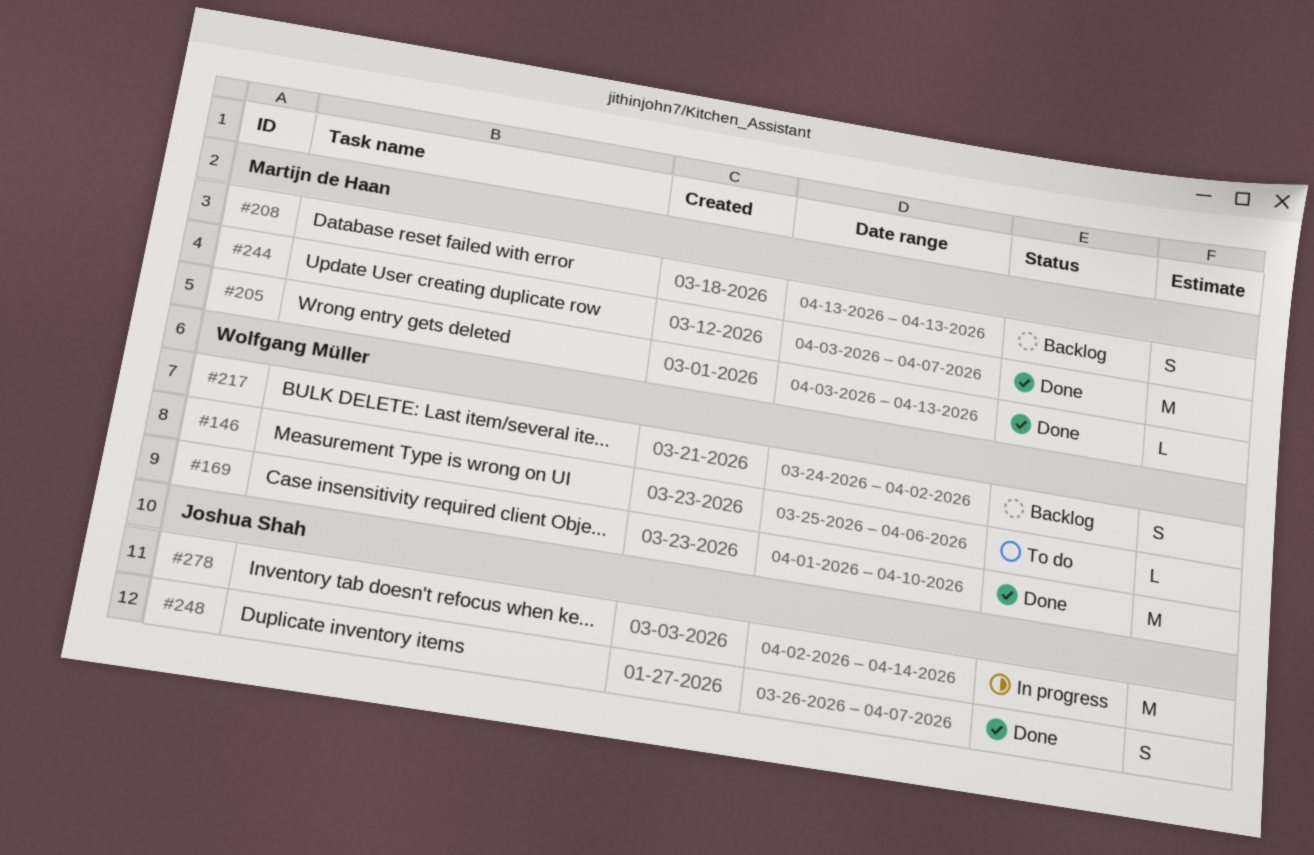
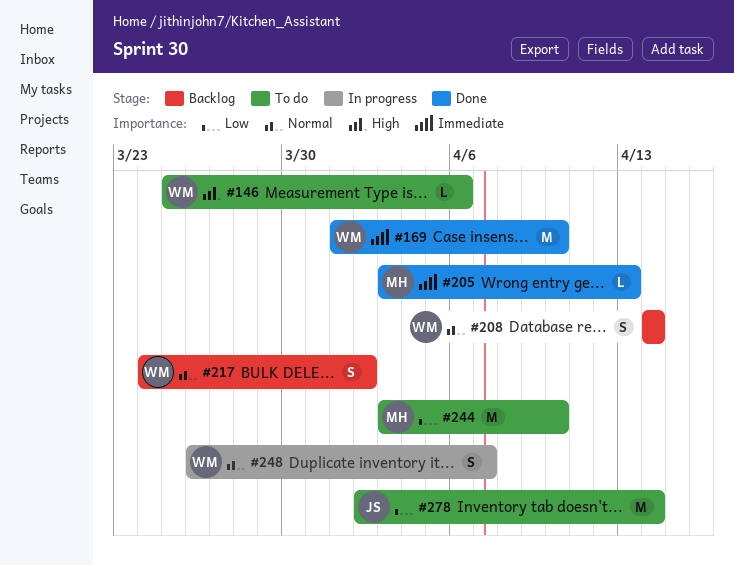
#208, owner: Martijn de Haan -> Wolfgang Müller
#208, start: Apr 13 -> Apr 14
#208, due: Apr 13 -> Apr 14
#244, status: Done -> To do
#244, due: Apr 7 -> Apr 10
#248, status: Done -> In progress
#248, owner: Joshua Shah -> Wolfgang Müller
#278, status: In progress -> To do

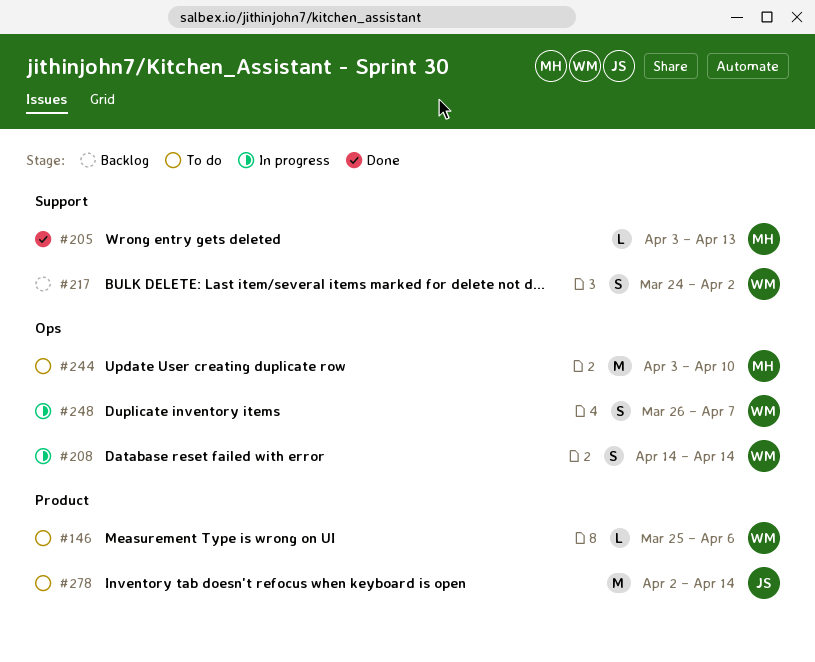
#169: present -> none
#208, status: Backlog -> In progress

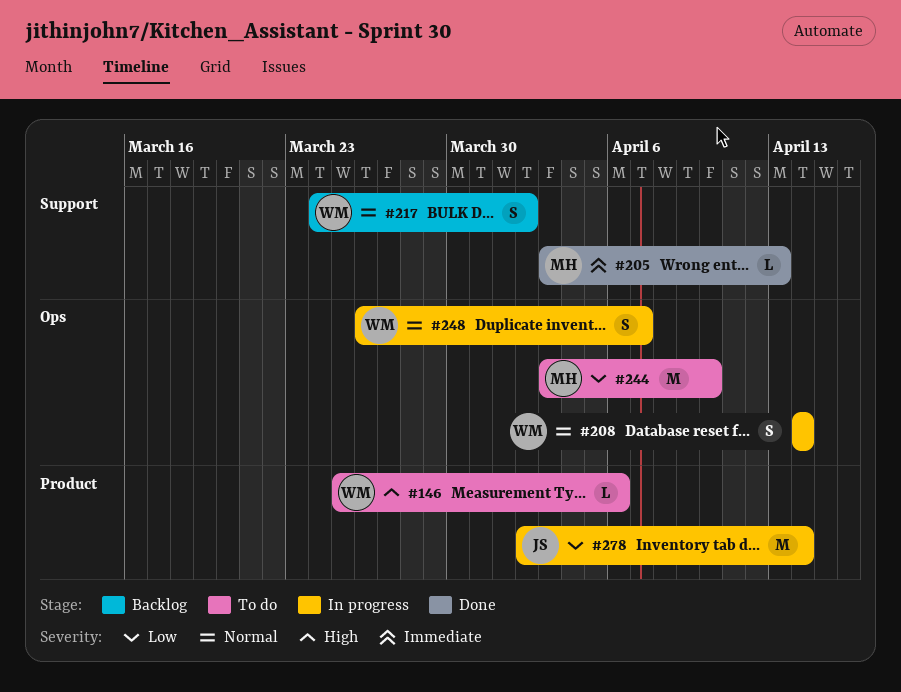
#278, status: To do -> In progress

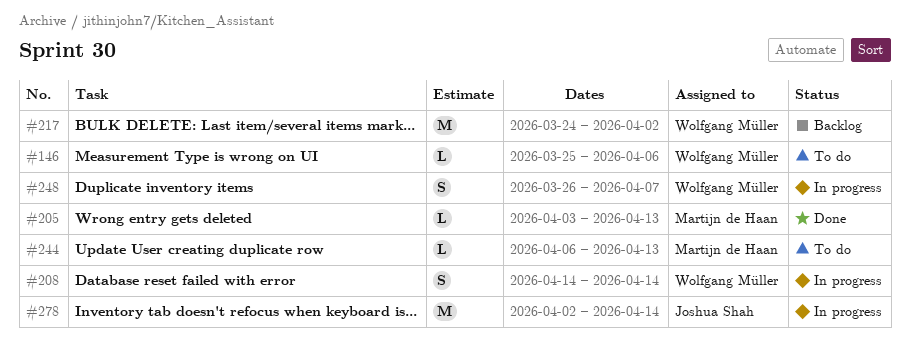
#217, estimate: S -> M
#244, estimate: M -> L
#244, start: Apr 3 -> Apr 6
#244, due: Apr 10 -> Apr 13

